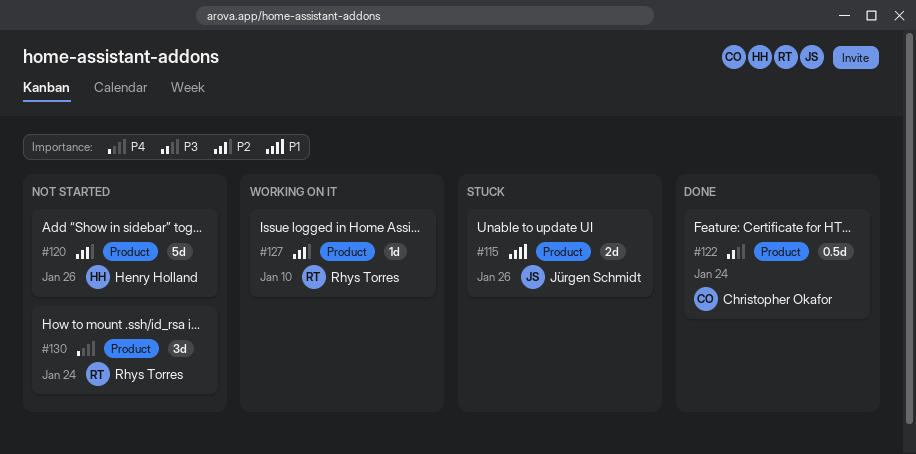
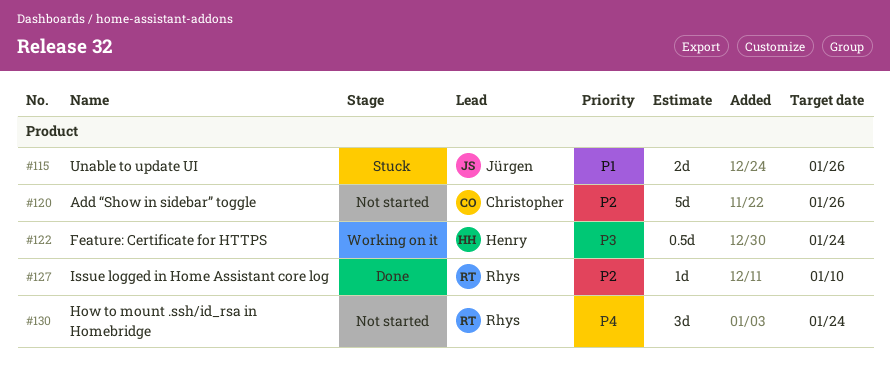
#120, owner: Henry Holland -> Christopher Okafor
#122, status: Done -> Working on it
#122, owner: Christopher Okafor -> Henry Holland
#127, status: Working on it -> Done

